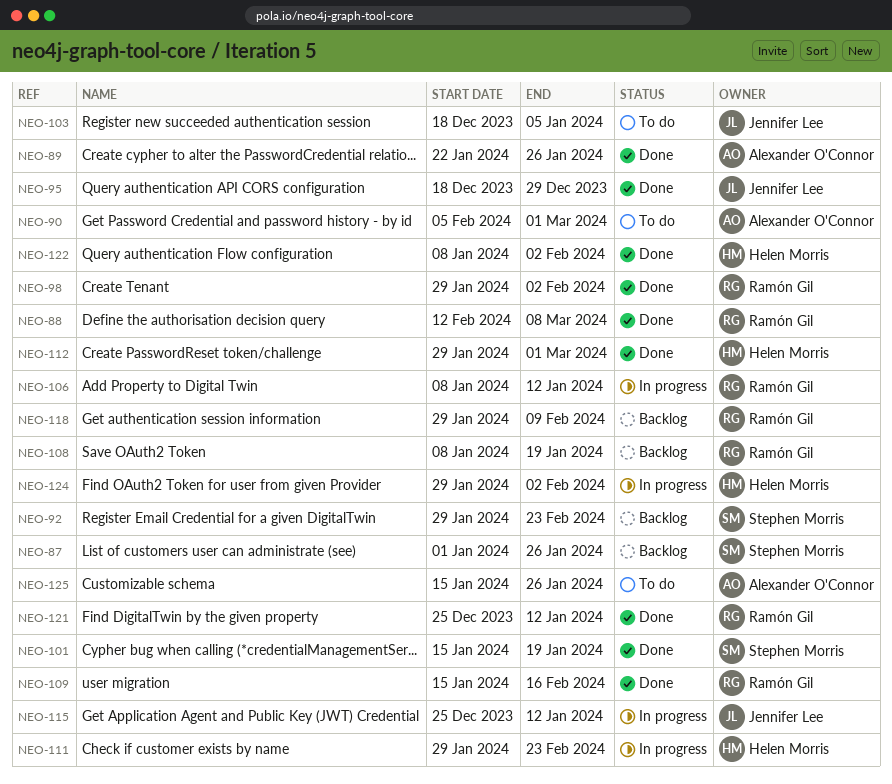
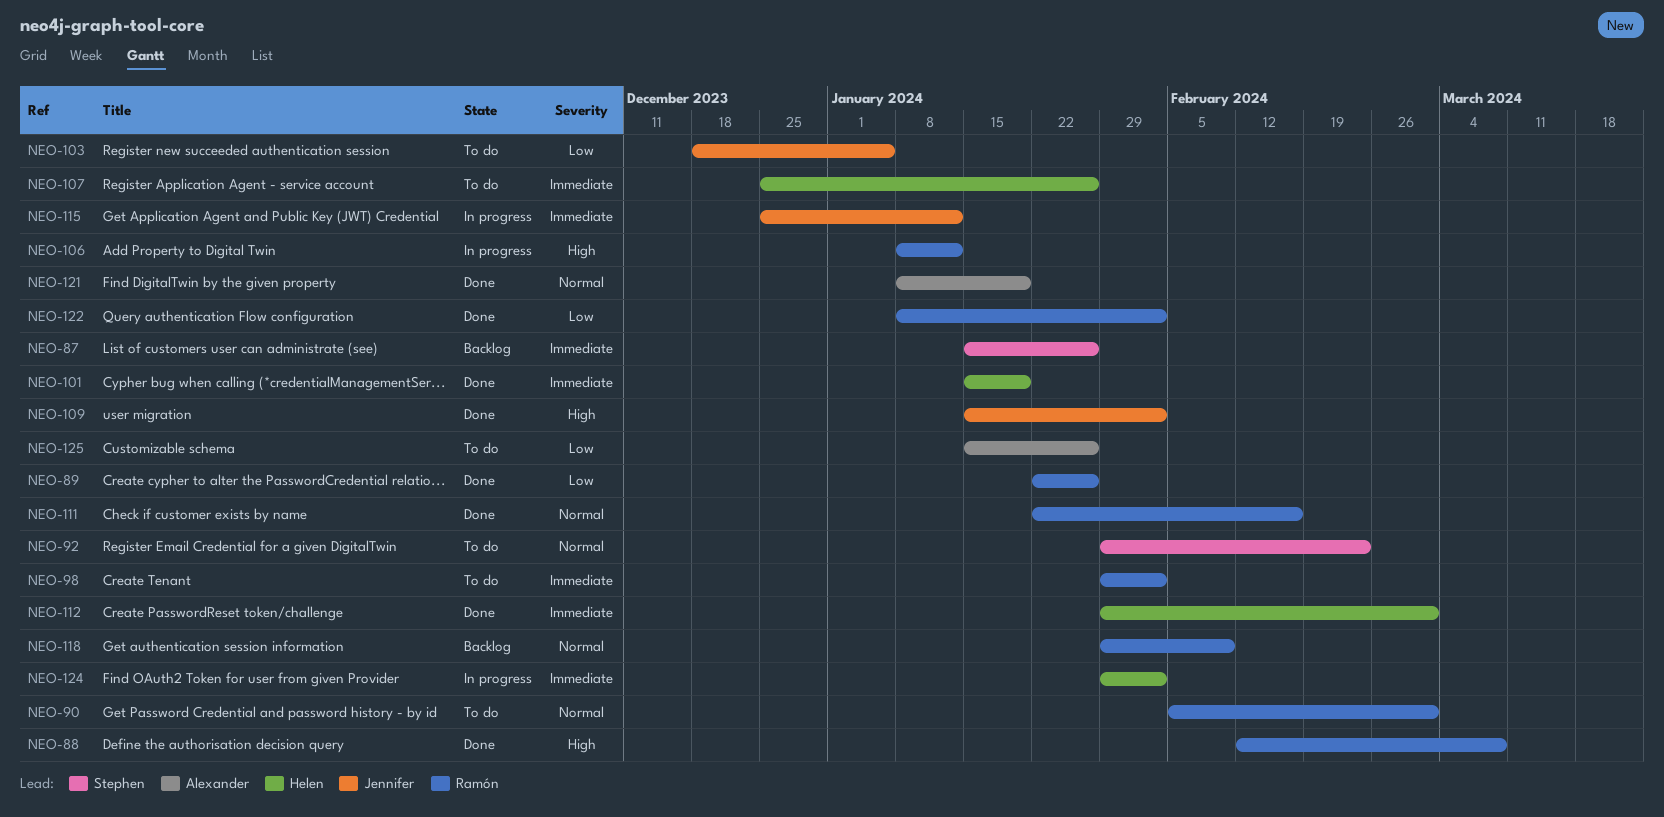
NEO-87, start: Jan 1 -> Jan 15
NEO-89, owner: Alexander O'Connor -> Ramón Gil
NEO-90, owner: Alexander O'Connor -> Ramón Gil
NEO-92, status: Backlog -> To do
NEO-95: present -> none
NEO-98, status: Done -> To do
NEO-101, owner: Stephen Morris -> Helen Morris
NEO-107: none -> present
NEO-108: present -> none
NEO-109, owner: Ramón Gil -> Jennifer Lee
NEO-109, due: Feb 16 -> Feb 2
NEO-111, status: In progress -> Done
NEO-111, owner: Helen Morris -> Ramón Gil
NEO-111, start: Jan 29 -> Jan 22
NEO-111, due: Feb 23 -> Feb 16
NEO-121, owner: Ramón Gil -> Alexander O'Connor
NEO-121, start: Dec 25 -> Jan 8
NEO-121, due: Jan 12 -> Jan 19
NEO-122, owner: Helen Morris -> Ramón Gil

